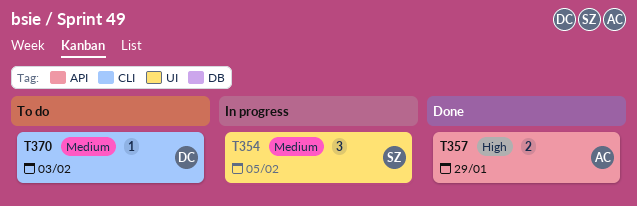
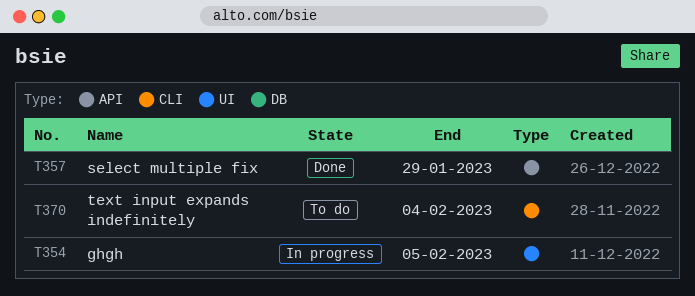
T370, due: Feb 3 -> Feb 4

